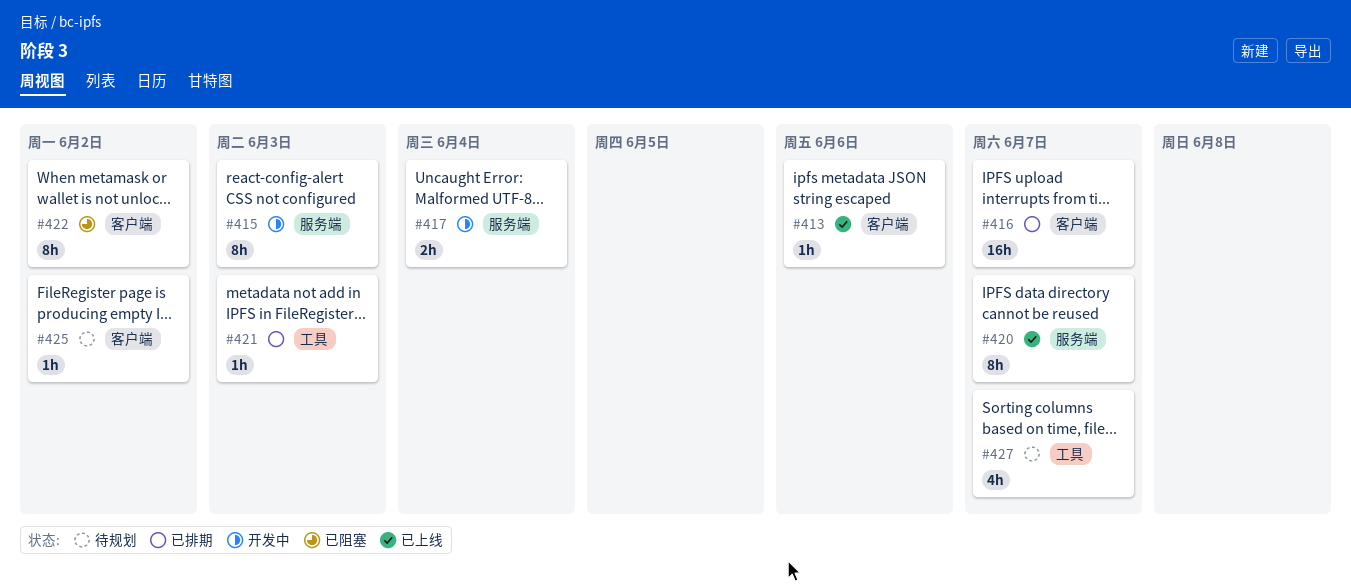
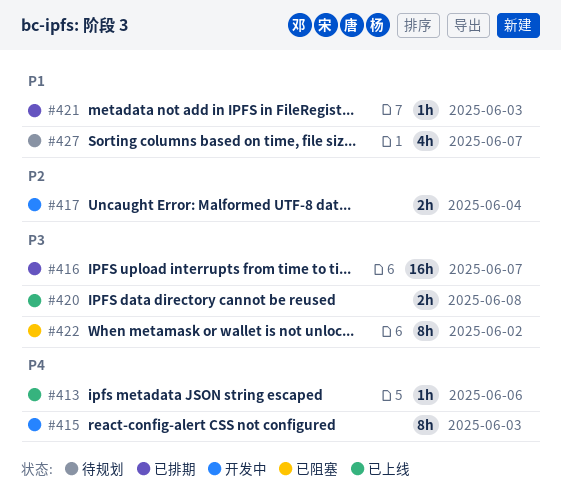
#420, estimate: 8h -> 2h
#420, due: Jun 7 -> Jun 8
#425: present -> none

